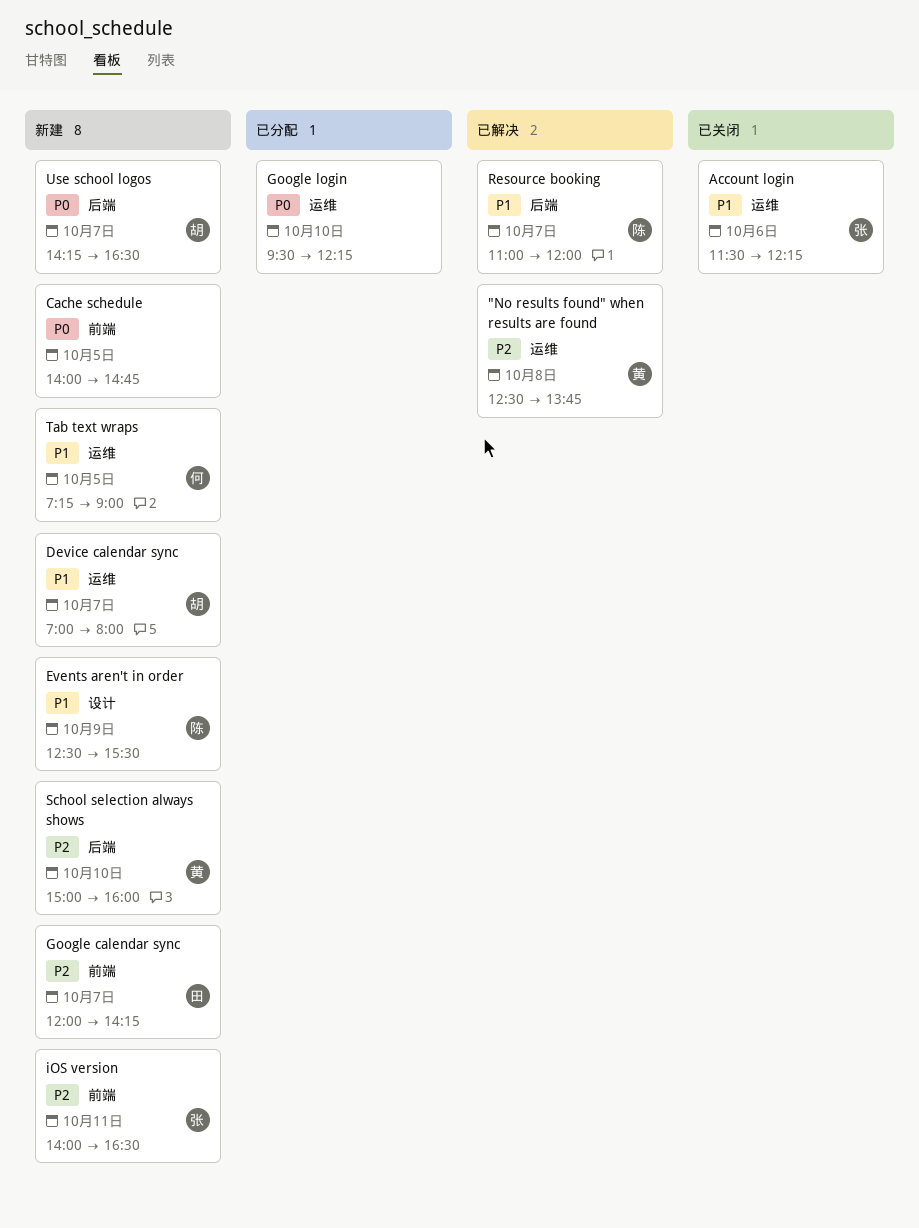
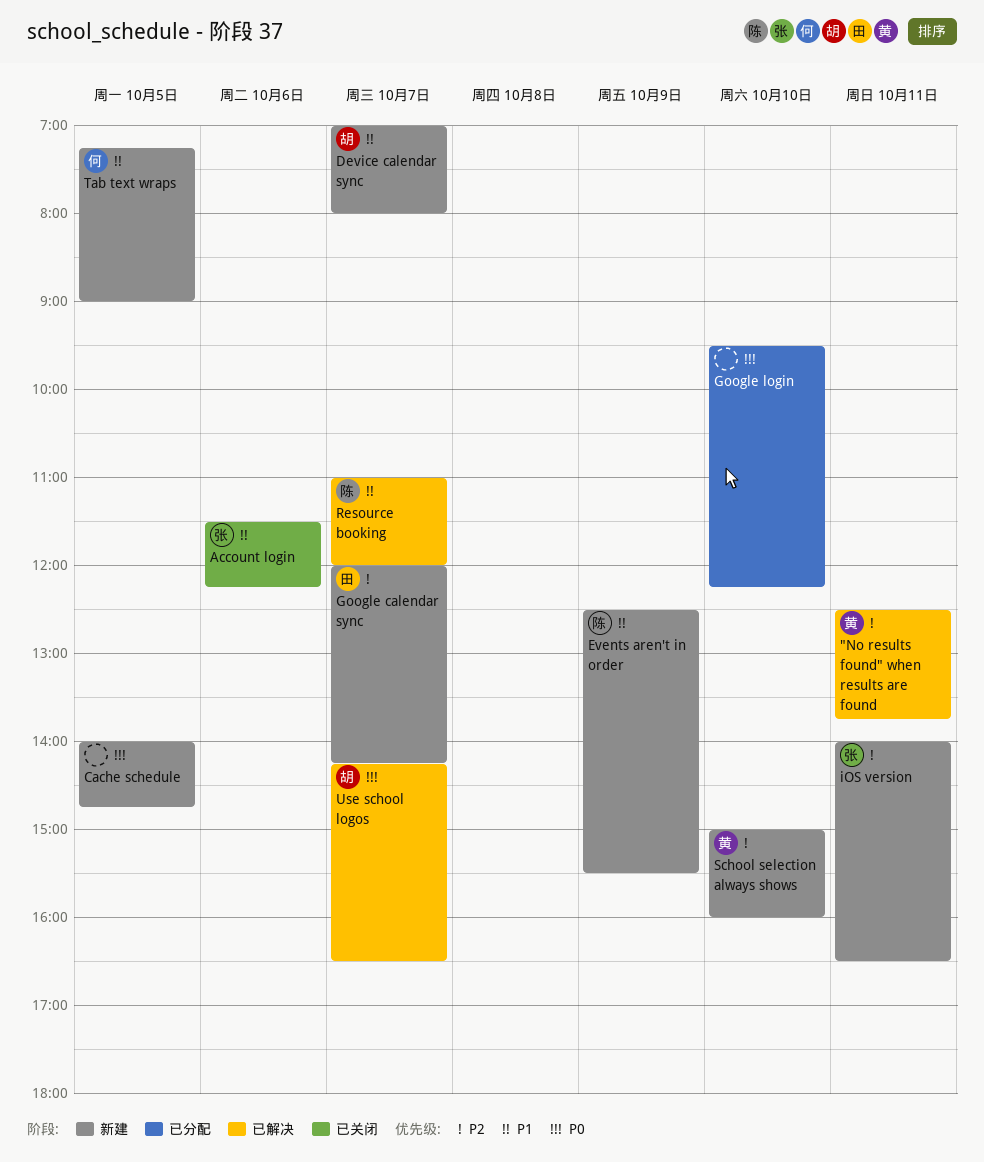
"No results found" when results are found, day: Oct 8 -> Oct 11
Use school logos, status: 新建 -> 已解决

